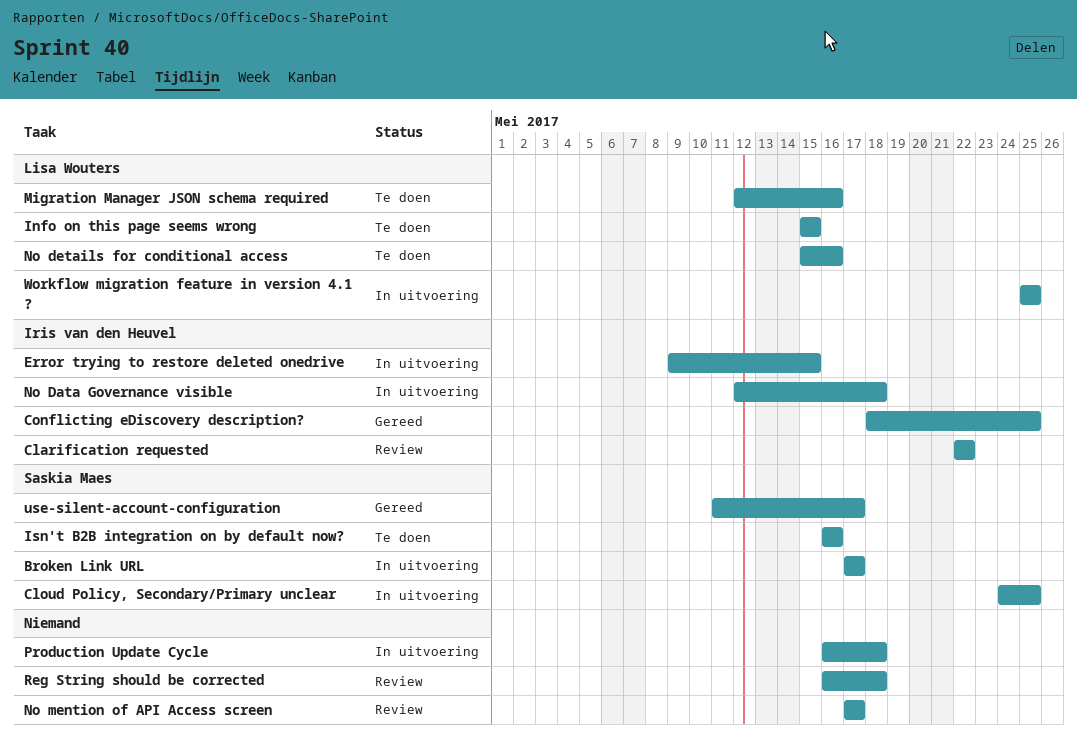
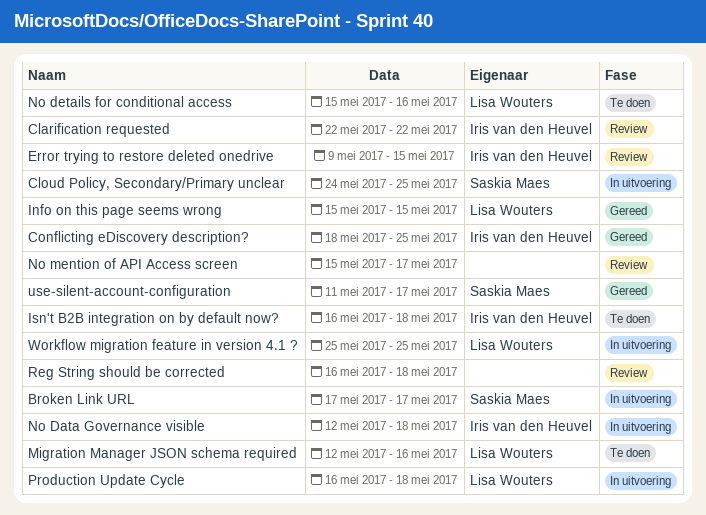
Error trying to restore deleted onedrive, status: In uitvoering -> Review
Info on this page seems wrong, status: Te doen -> Gereed
Isn't B2B integration on by default now?, owner: Saskia Maes -> Iris van den Heuvel
Isn't B2B integration on by default now?, due: May 16 -> May 18
No mention of API Access screen, start: May 17 -> May 15
Production Update Cycle, owner: none -> Lisa Wouters

